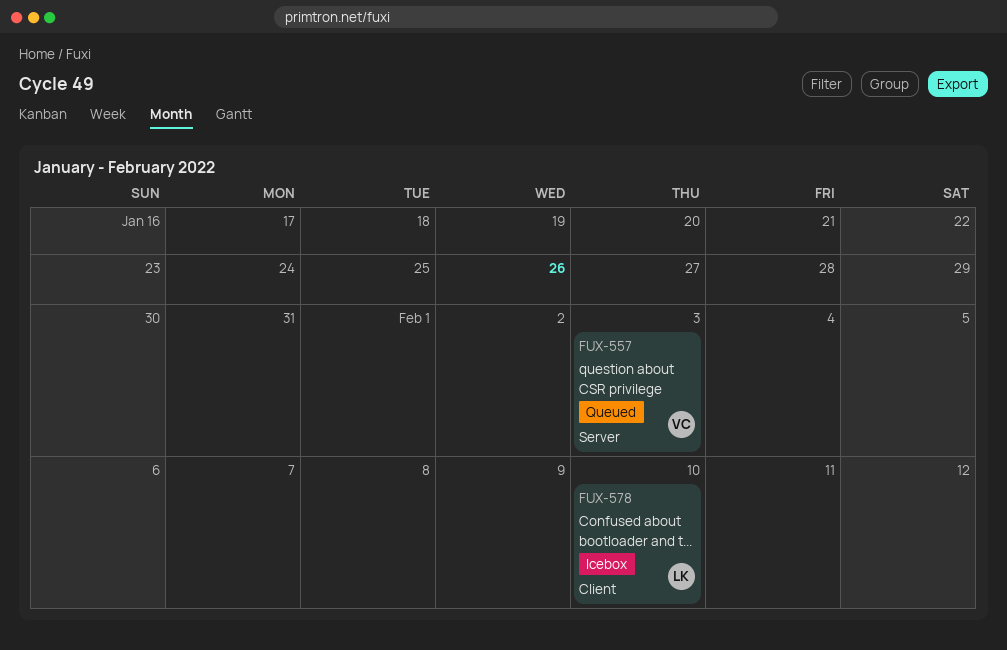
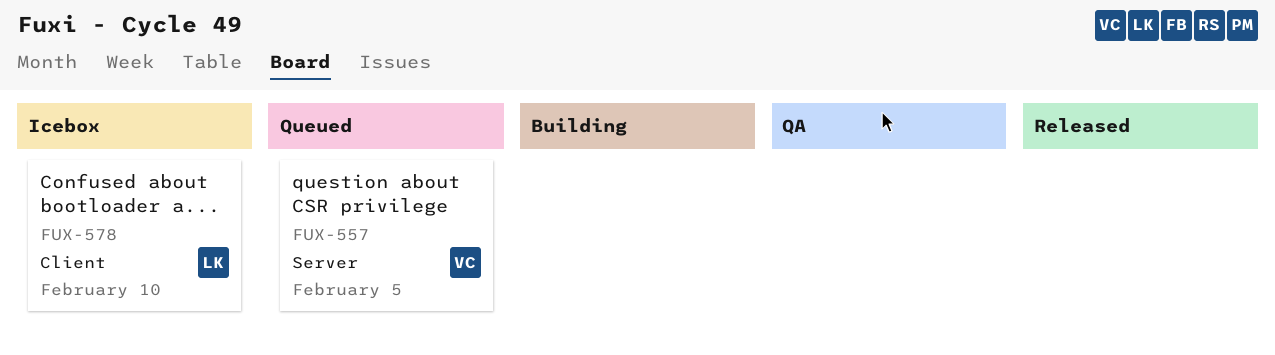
FUX-557, due: Feb 3 -> Feb 5

